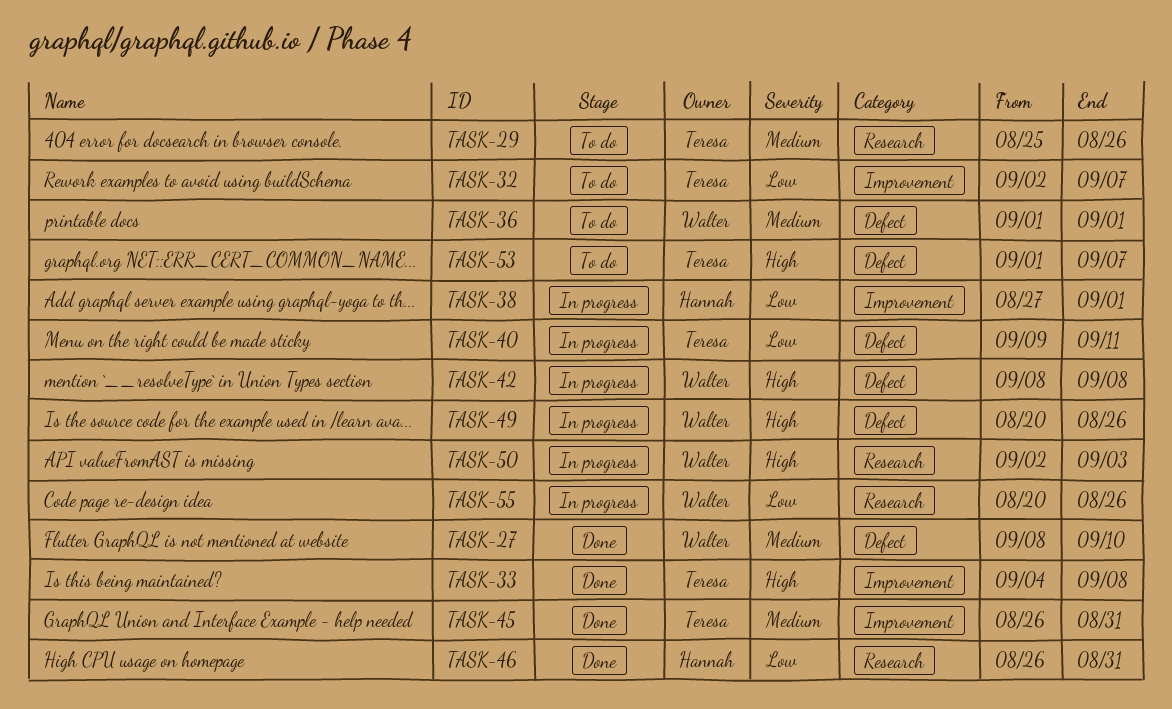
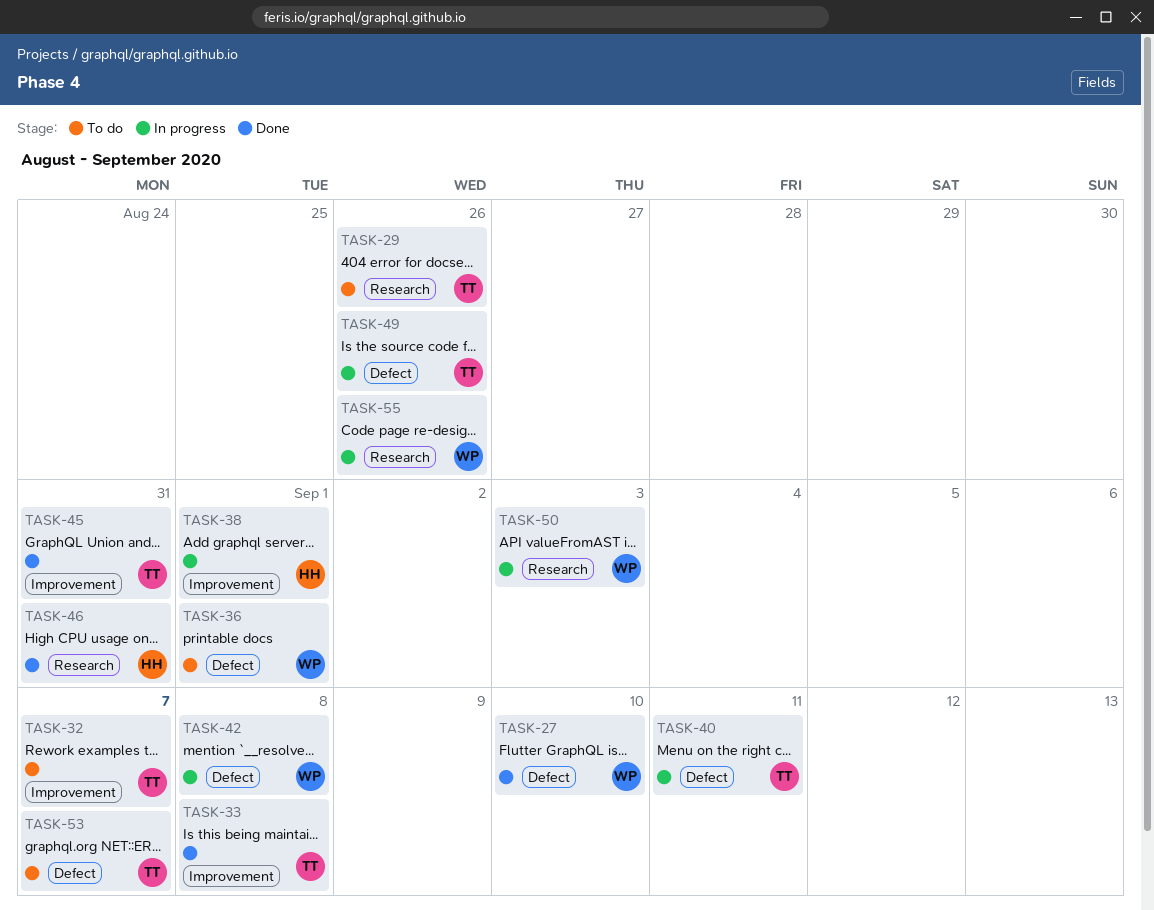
TASK-49, owner: Walter -> Teresa

